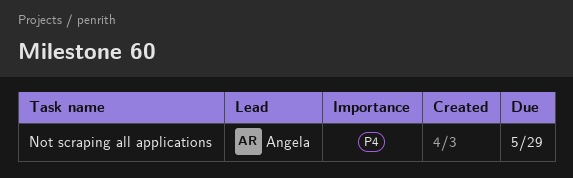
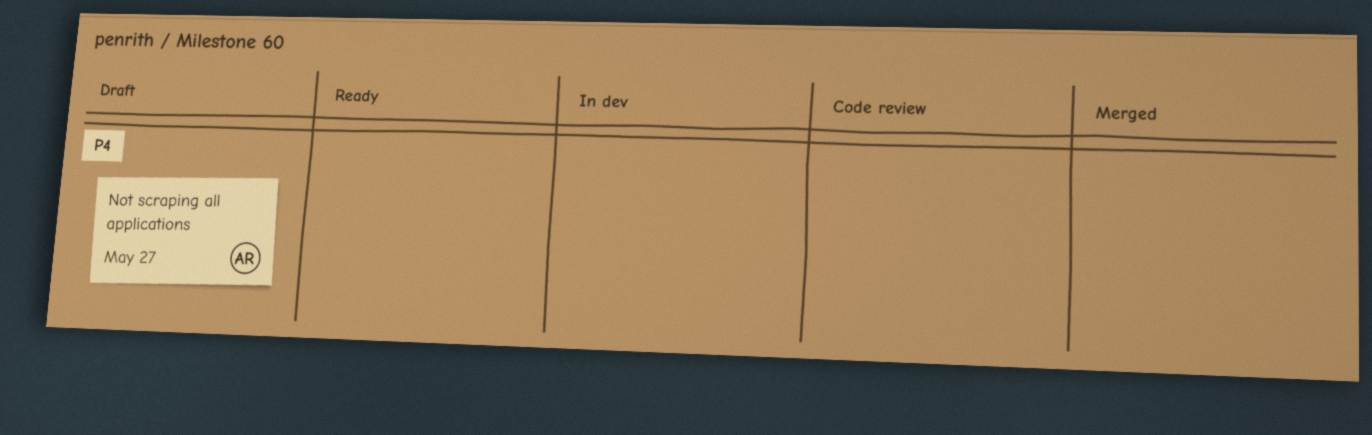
Not scraping all applications, due: May 29 -> May 27

